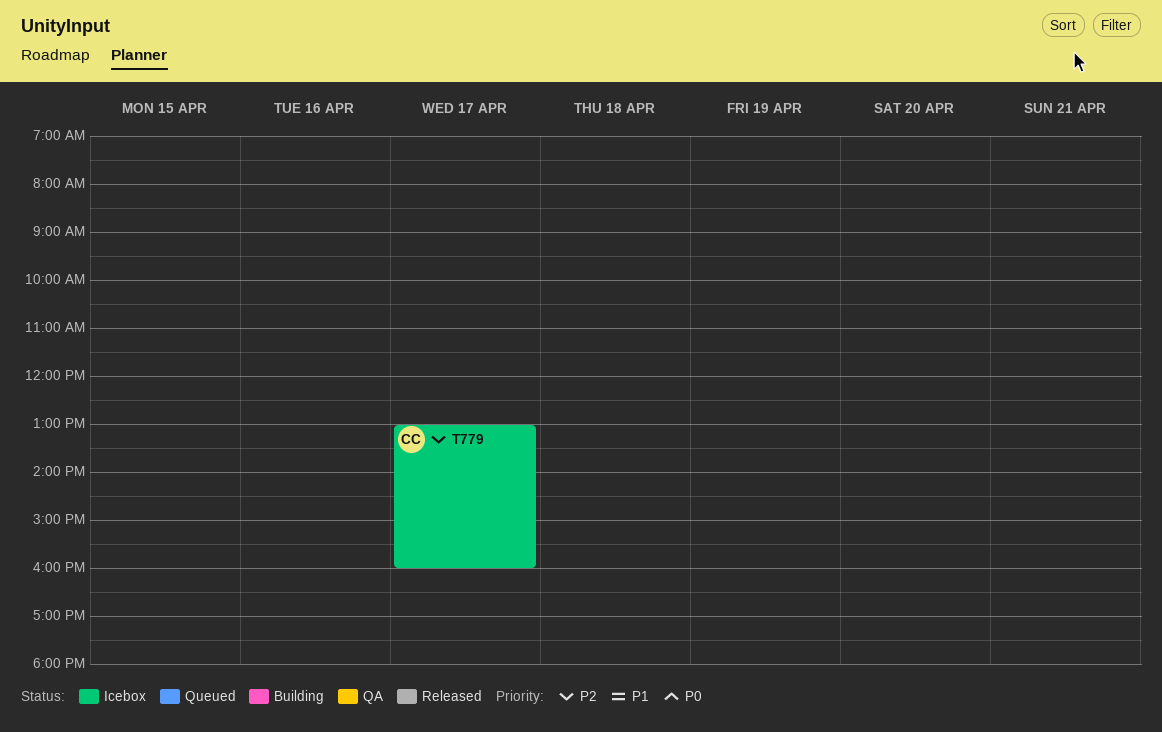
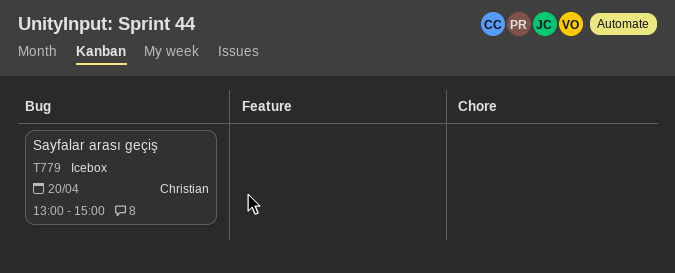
T779, day: Apr 17 -> Apr 20
T779, ends: 16:00 -> 15:00

